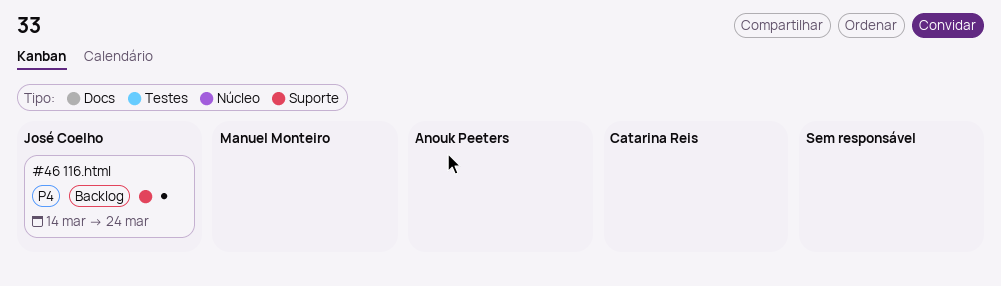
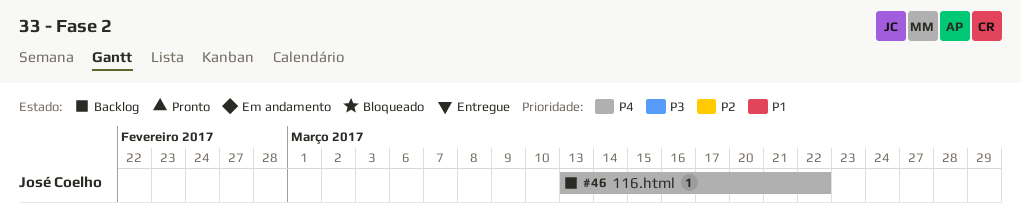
#46, start: Mar 14 -> Mar 13
#46, due: Mar 24 -> Mar 22

